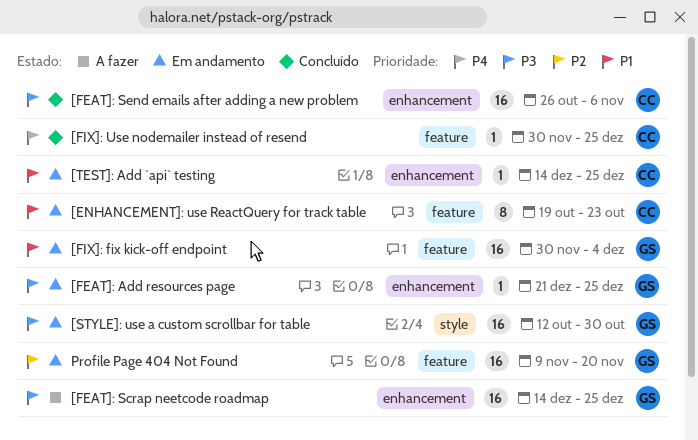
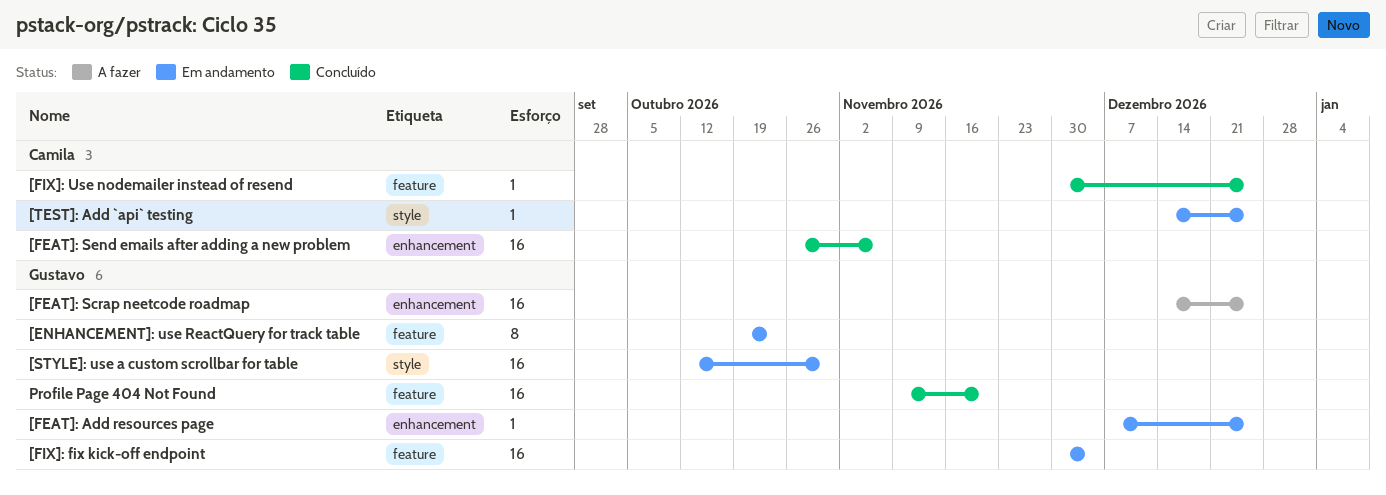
[ENHANCEMENT]: use ReactQuery for track table, owner: Camila -> Gustavo
[FEAT]: Add resources page, start: Dec 21 -> Dec 7
[TEST]: Add `api` testing, label: enhancement -> style
Profile Page 404 Not Found, status: Em andamento -> Concluído

